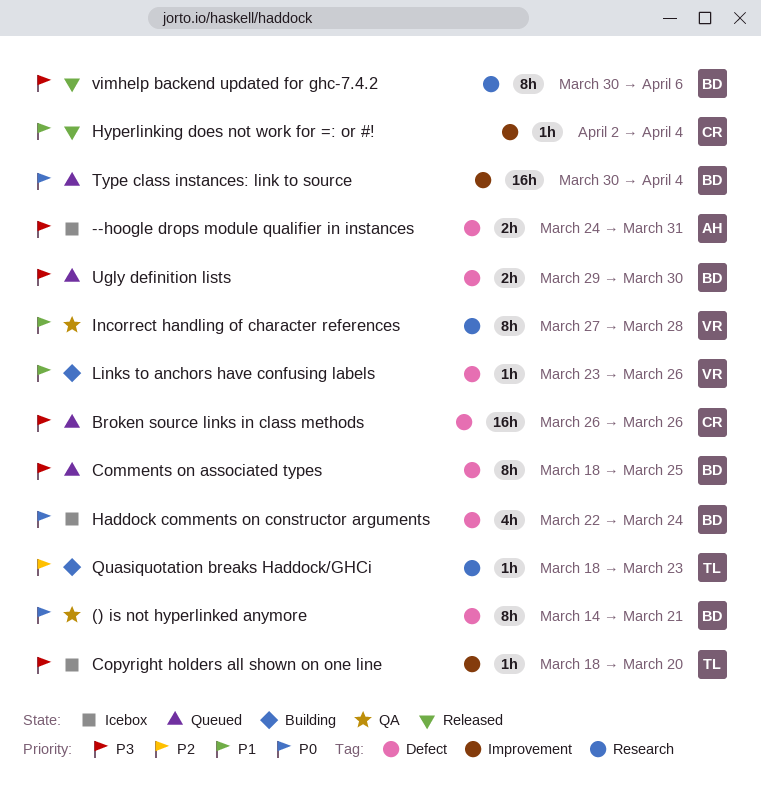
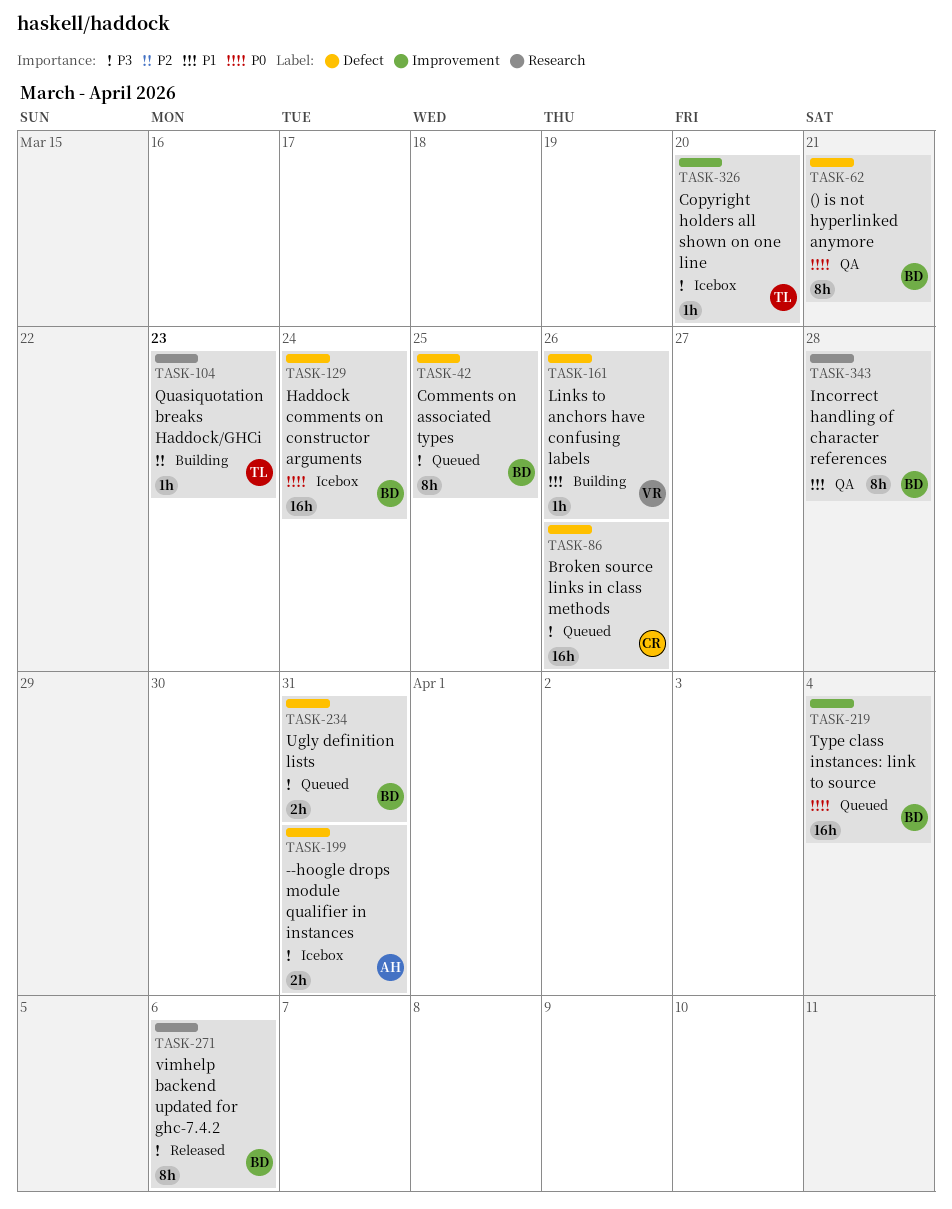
Haddock comments on constructor arguments, estimate: 4h -> 16h
Hyperlinking does not work for =: or #!: present -> none
Incorrect handling of character references, owner: VR -> BD
Ugly definition lists, due: Mar 30 -> Mar 31

